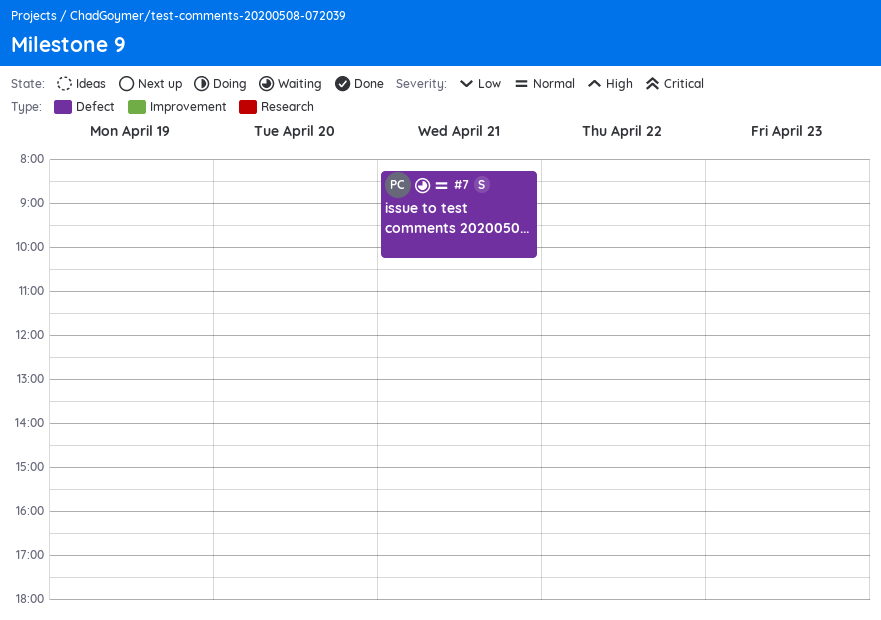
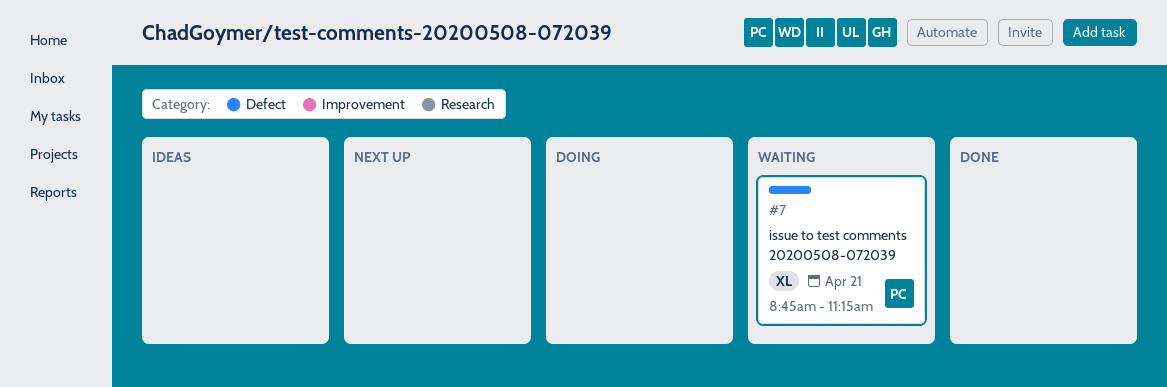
#7, estimate: S -> XL
#7, begins: 08:15 -> 08:45
#7, ends: 10:15 -> 11:15

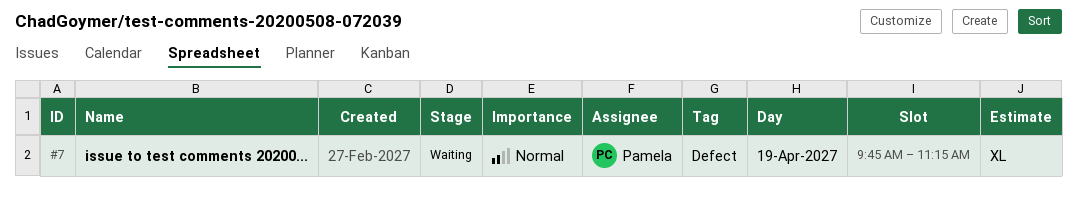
#7, day: Apr 21 -> Apr 19
#7, begins: 08:45 -> 09:45

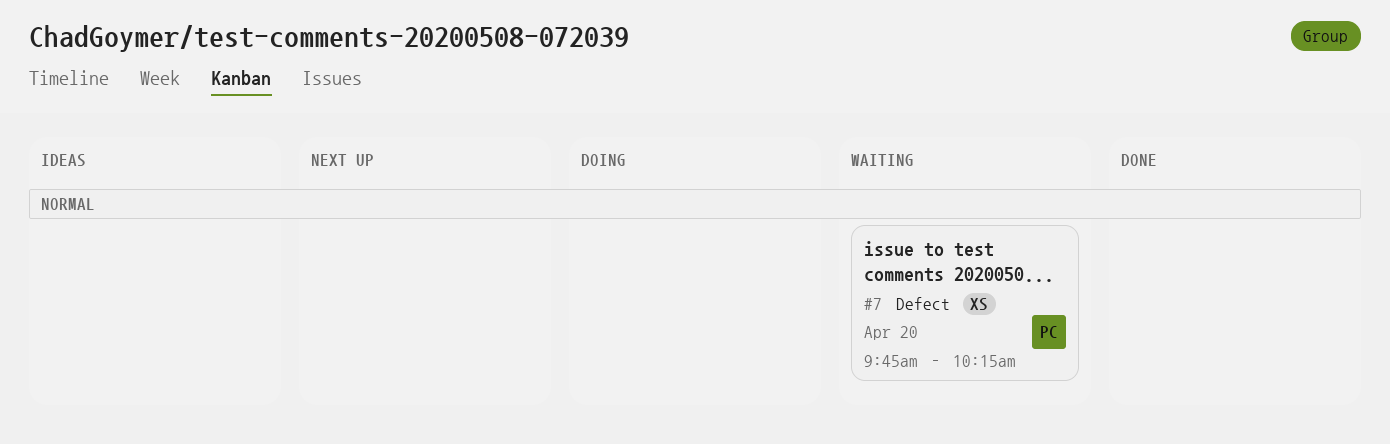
#7, estimate: XL -> XS
#7, day: Apr 19 -> Apr 20
#7, ends: 11:15 -> 10:15

